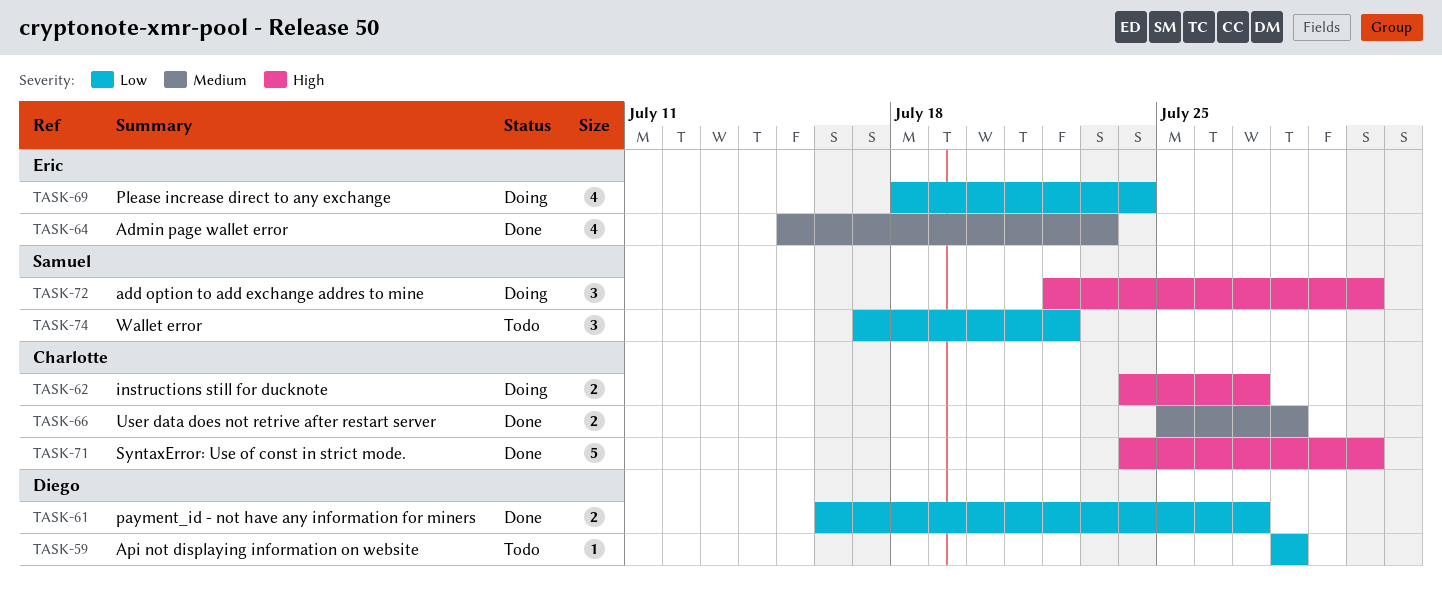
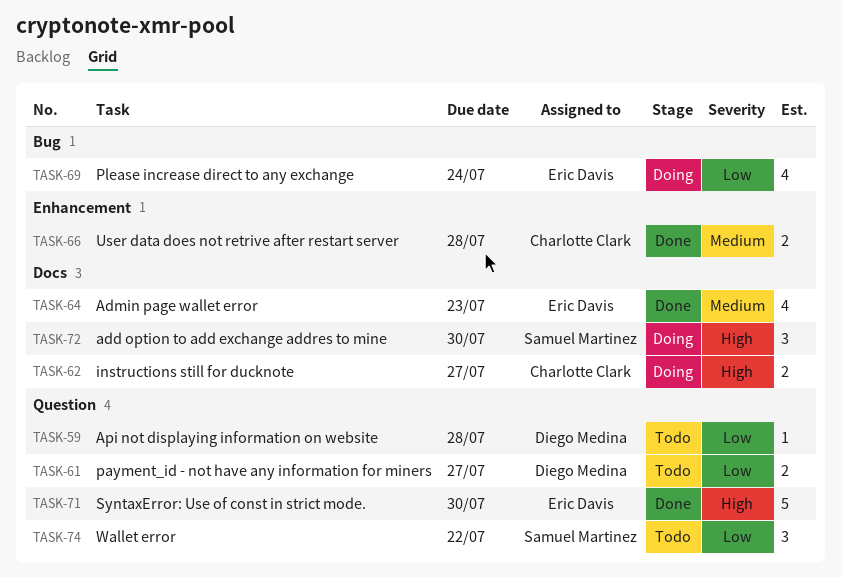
TASK-61, status: Done -> Todo
TASK-71, owner: Charlotte Clark -> Eric Davis

